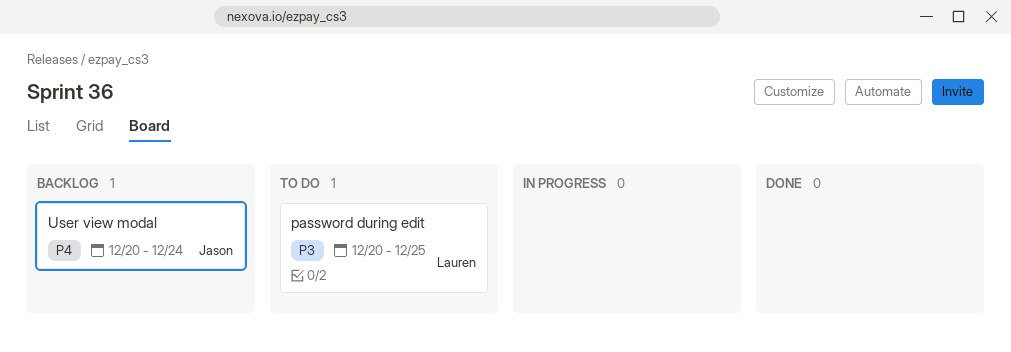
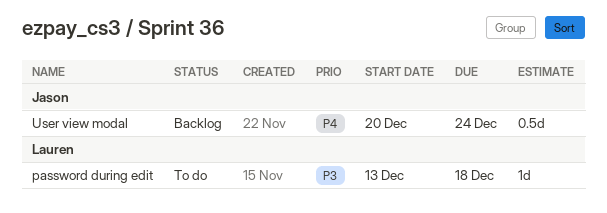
password during edit, start: Dec 20 -> Dec 13
password during edit, due: Dec 25 -> Dec 18

